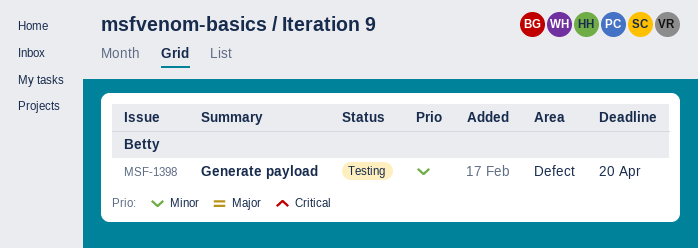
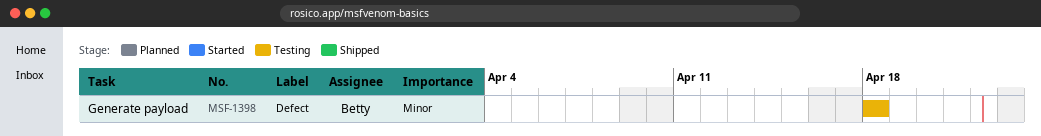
MSF-1398, due: Apr 20 -> Apr 18

